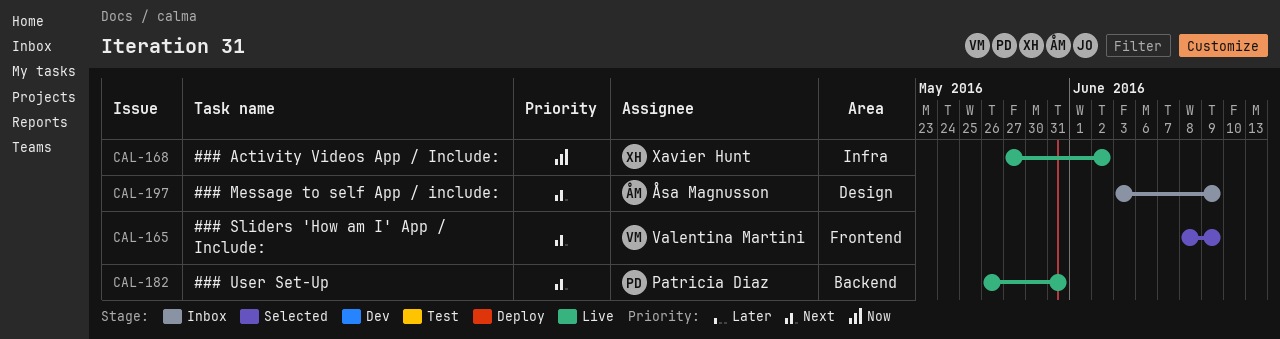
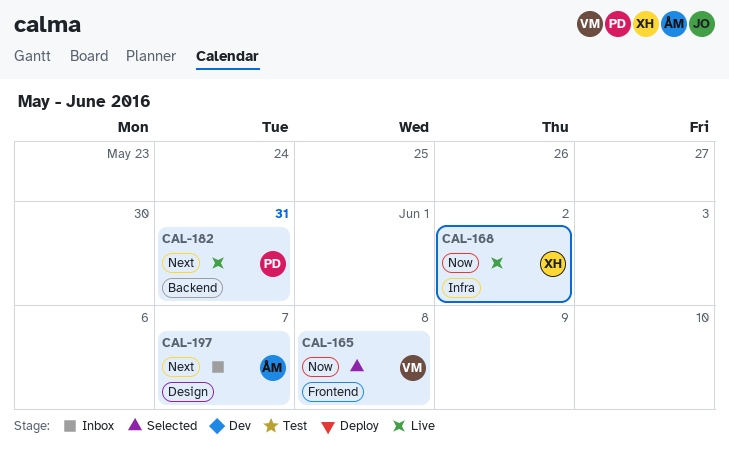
CAL-165, priority: Next -> Now
CAL-165, due: Jun 9 -> Jun 8
CAL-197, due: Jun 9 -> Jun 7

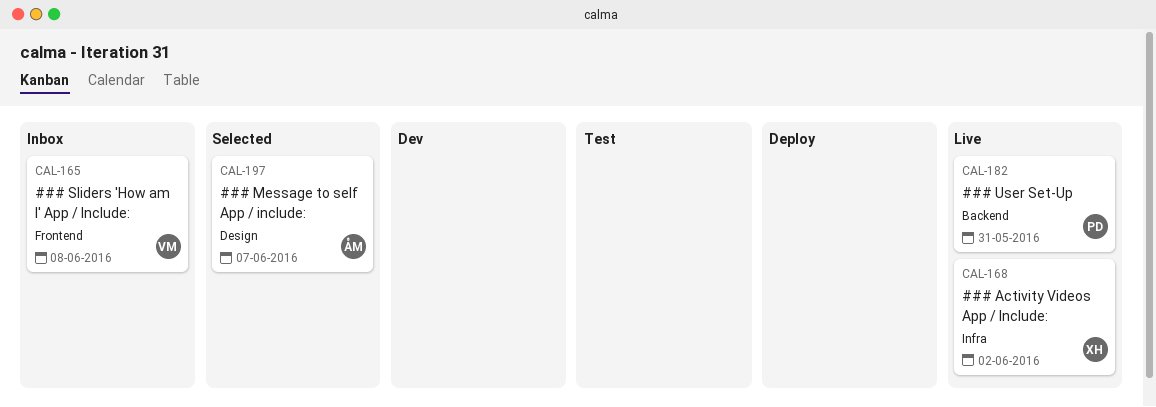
CAL-165, status: Selected -> Inbox
CAL-197, status: Inbox -> Selected

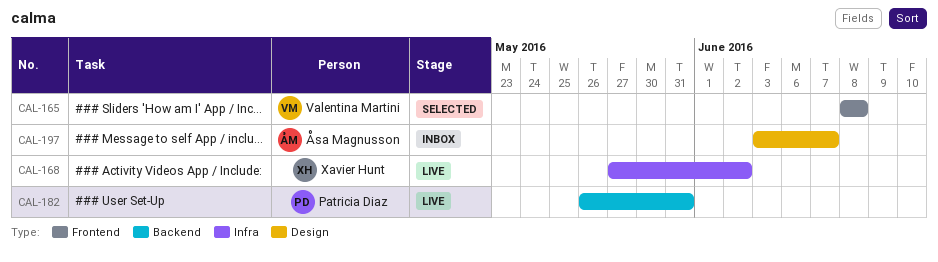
CAL-165, status: Inbox -> Selected
CAL-197, status: Selected -> Inbox

